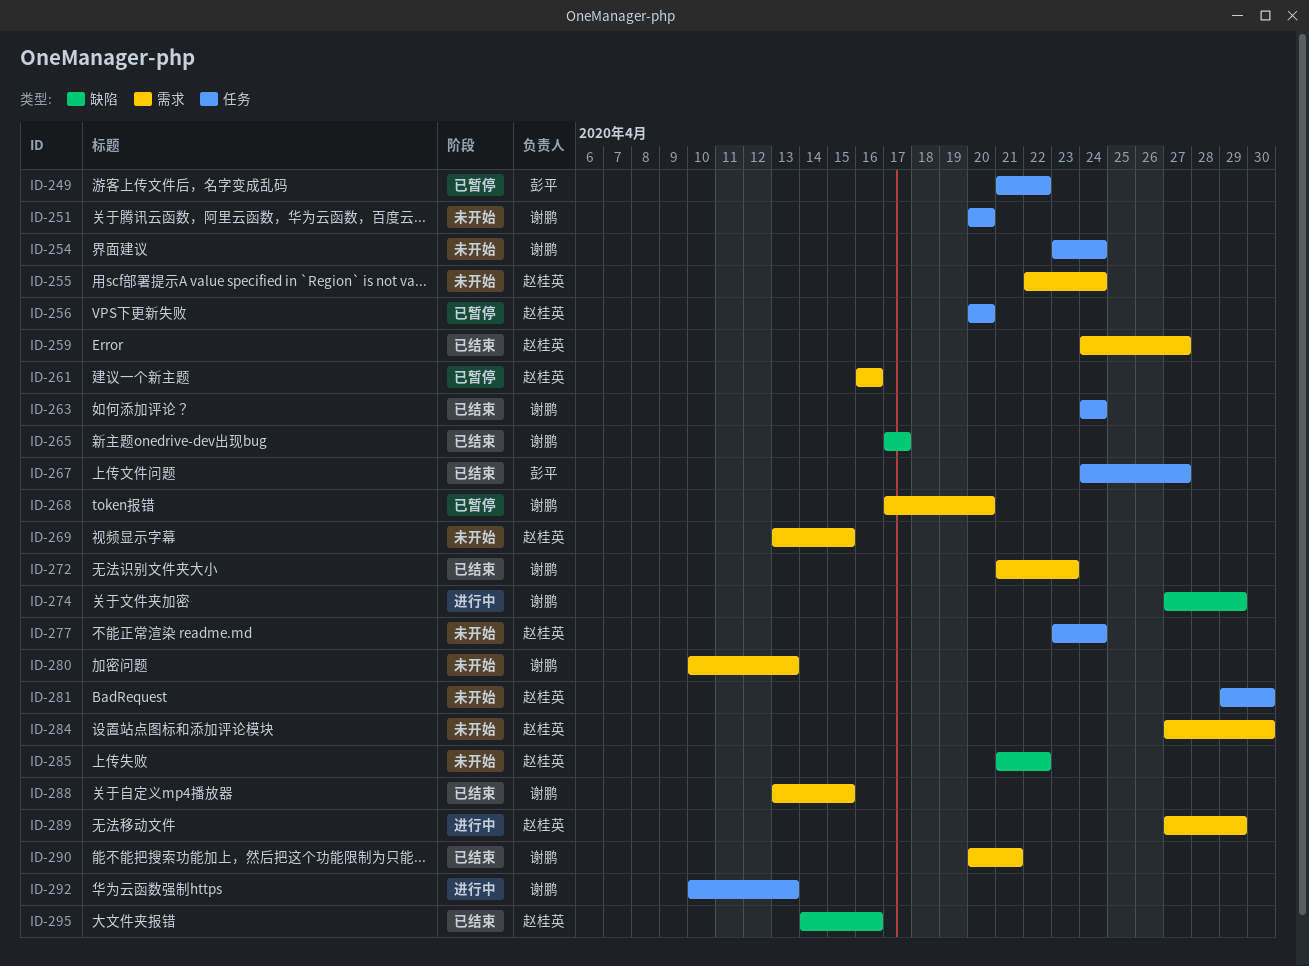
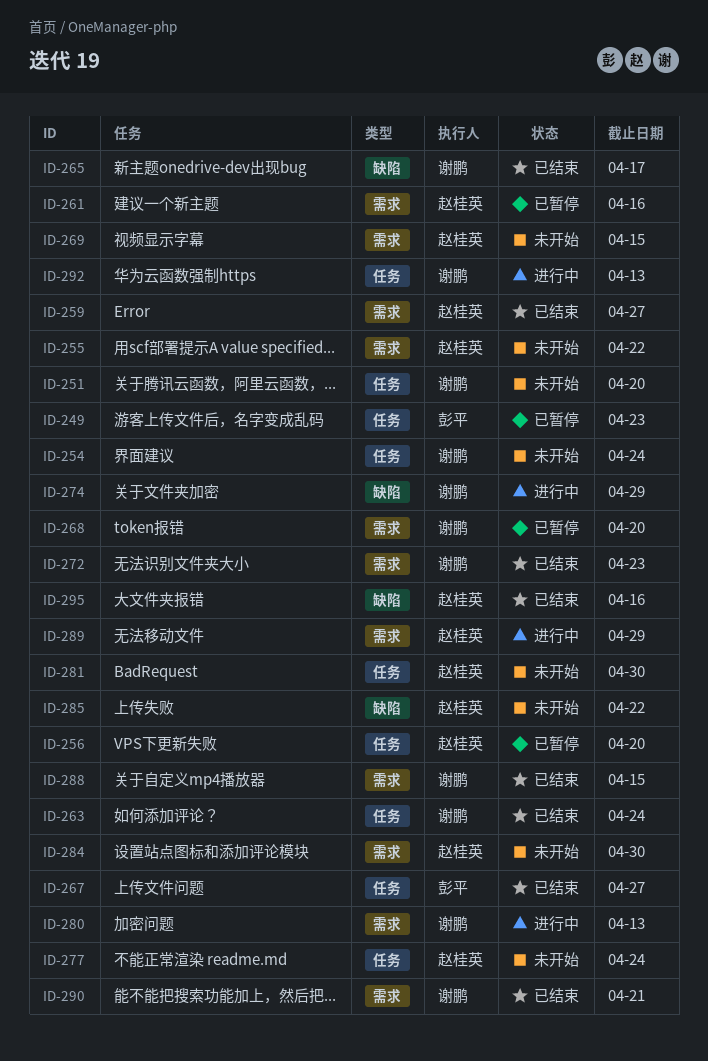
ID-249, due: Apr 22 -> Apr 23
ID-255, due: Apr 24 -> Apr 22
ID-280, status: 未开始 -> 进行中

